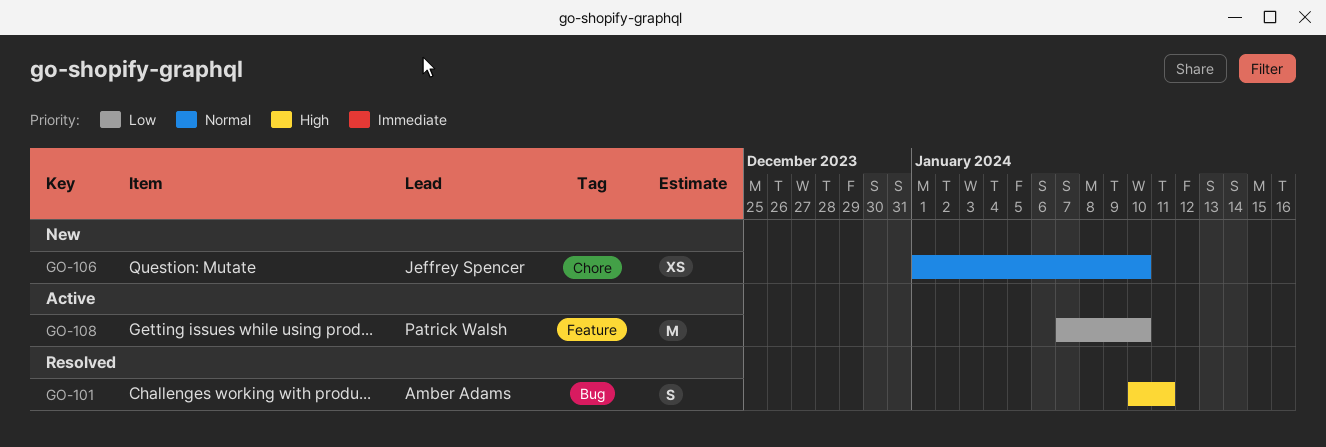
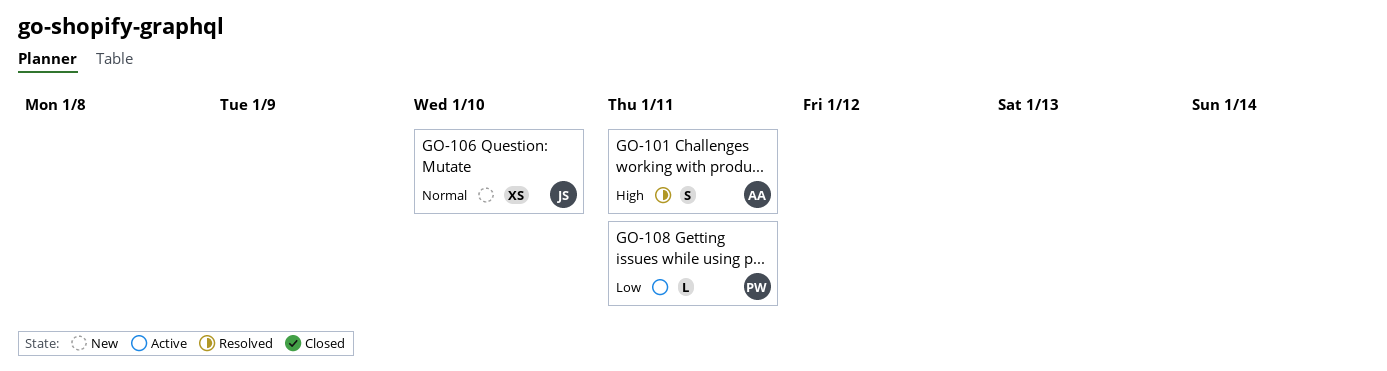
GO-108, estimate: M -> L
GO-108, due: Jan 10 -> Jan 11

